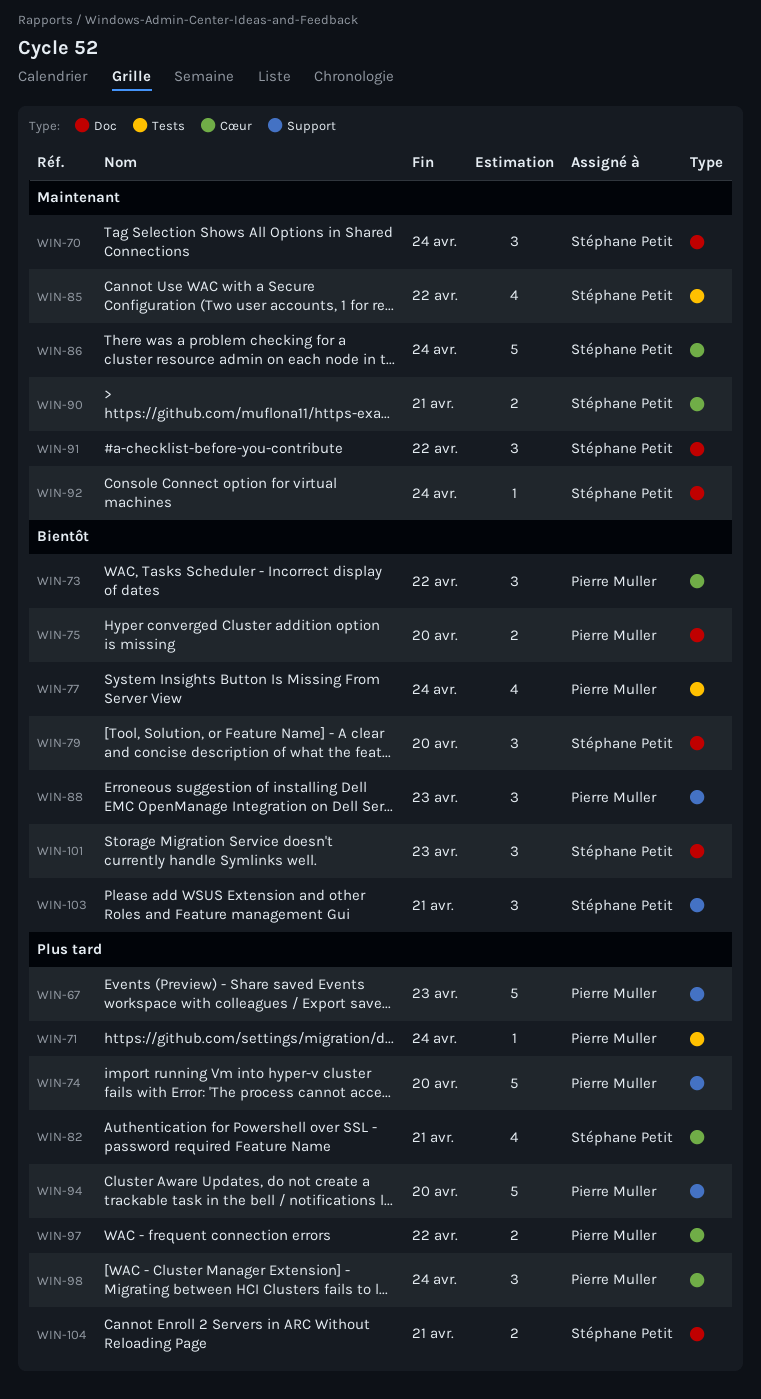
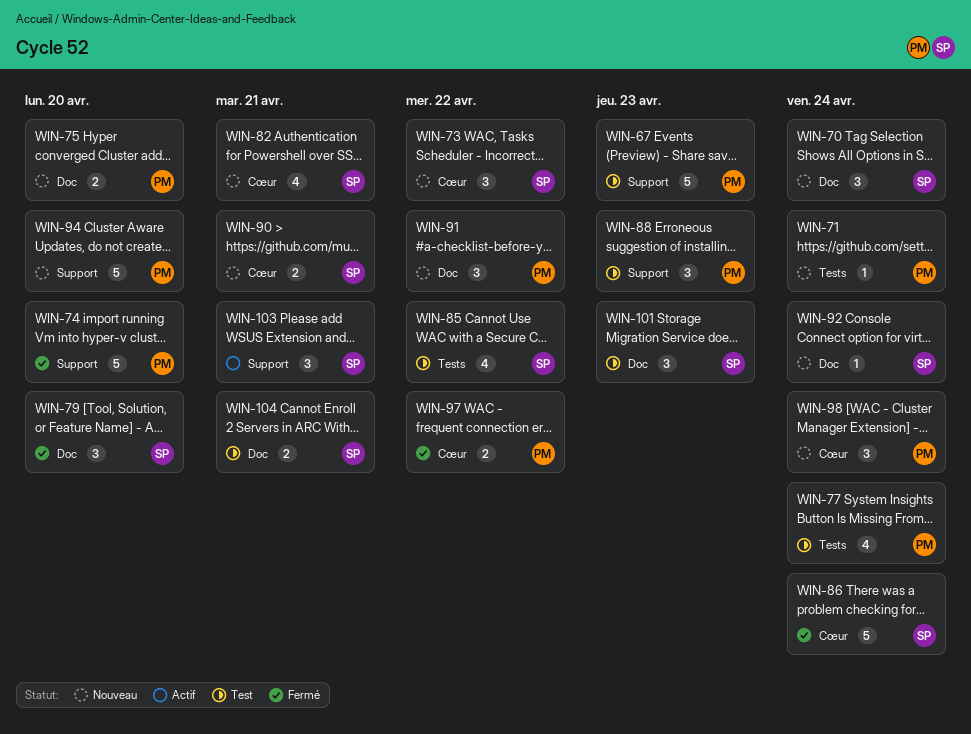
WIN-73, owner: Pierre Muller -> Stéphane Petit
WIN-91, owner: Stéphane Petit -> Pierre Muller

